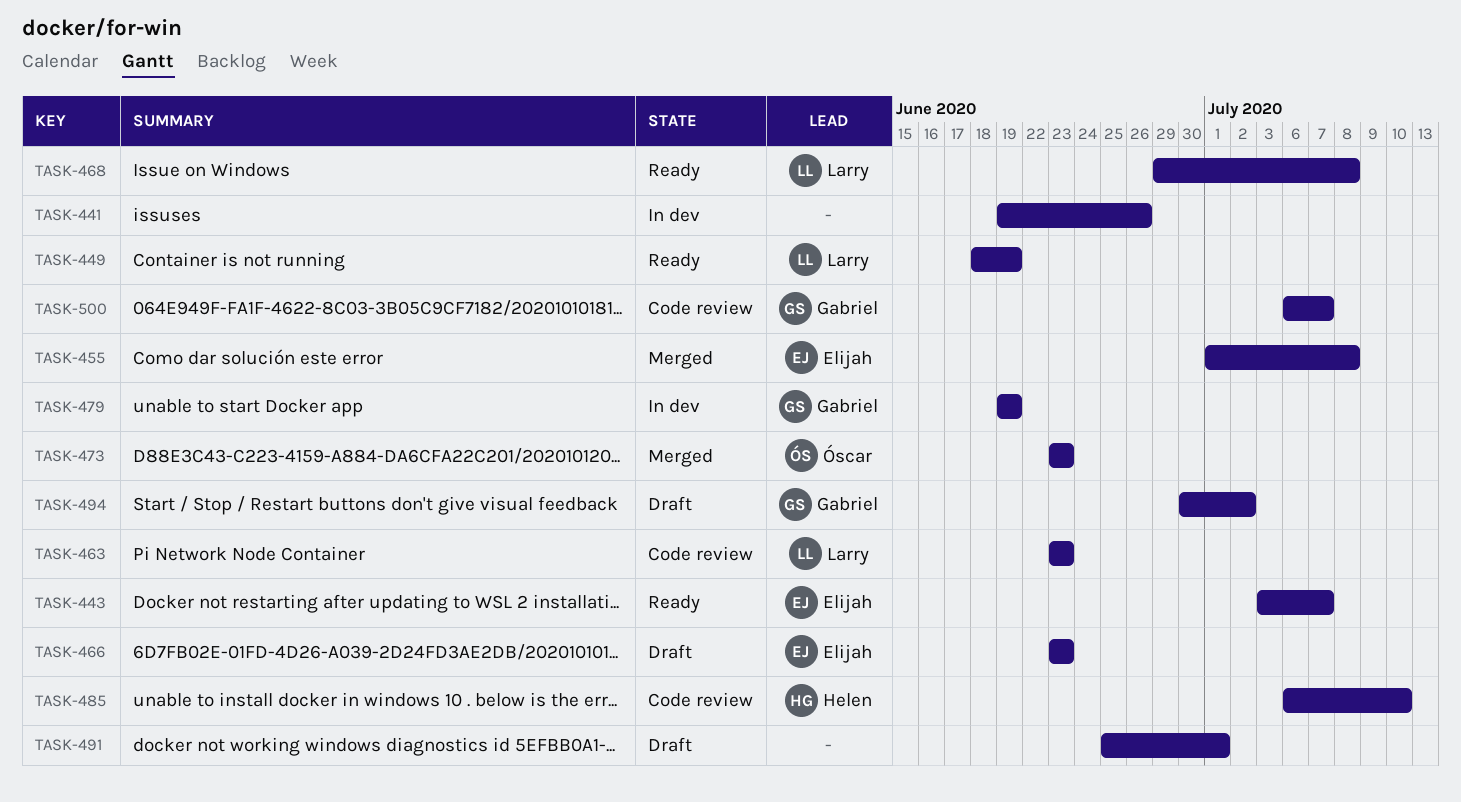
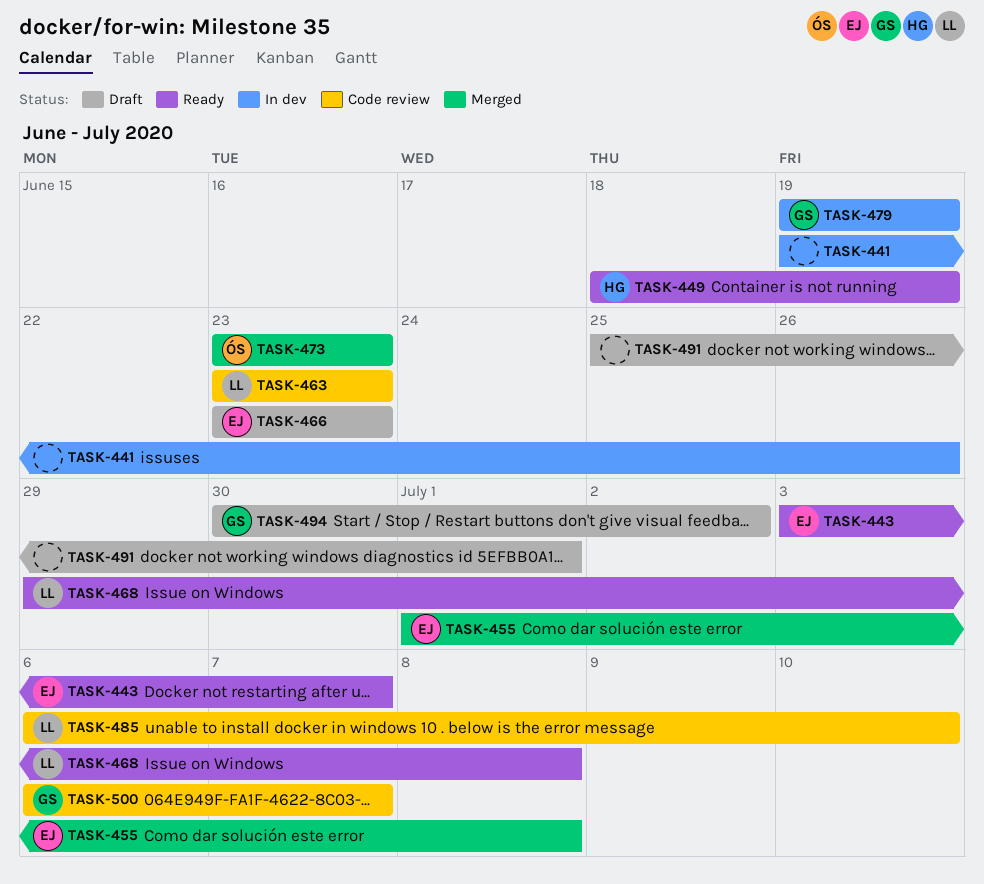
TASK-449, owner: Larry -> Helen
TASK-485, owner: Helen -> Larry

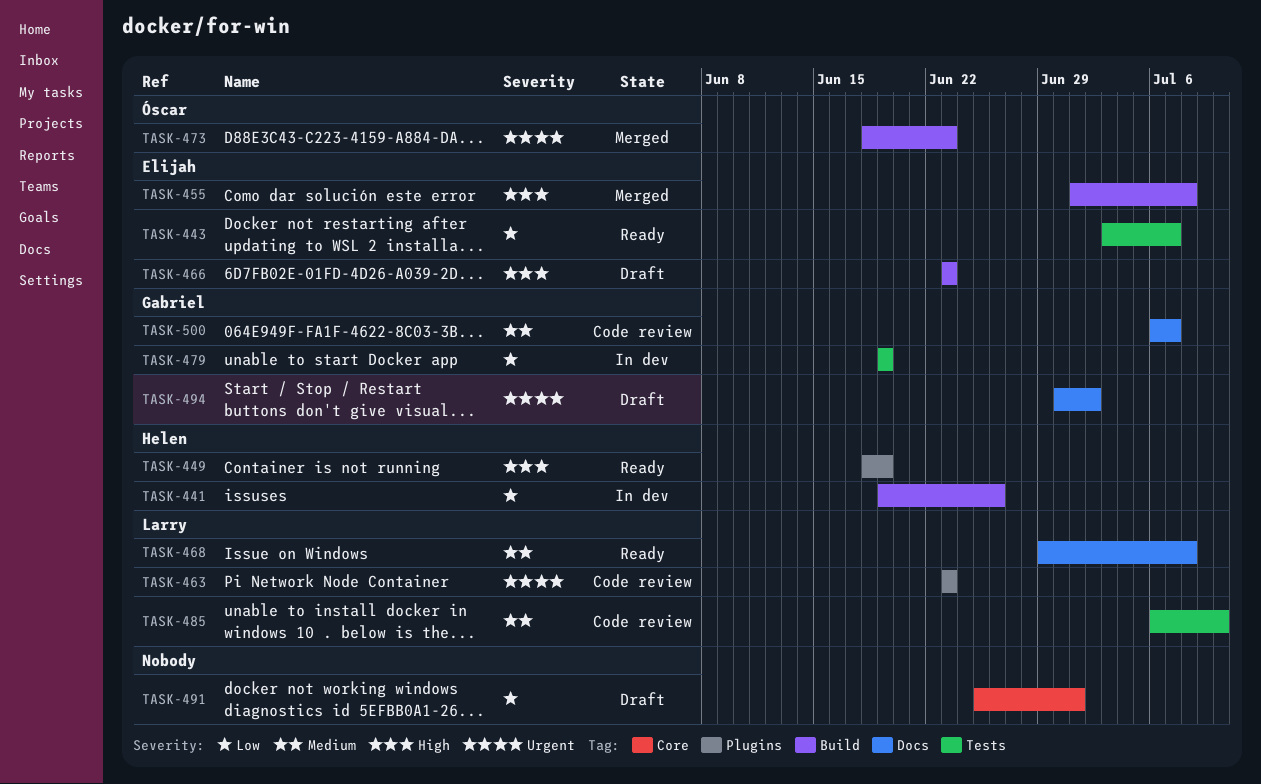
TASK-441, owner: none -> Helen
TASK-473, start: Jun 23 -> Jun 18

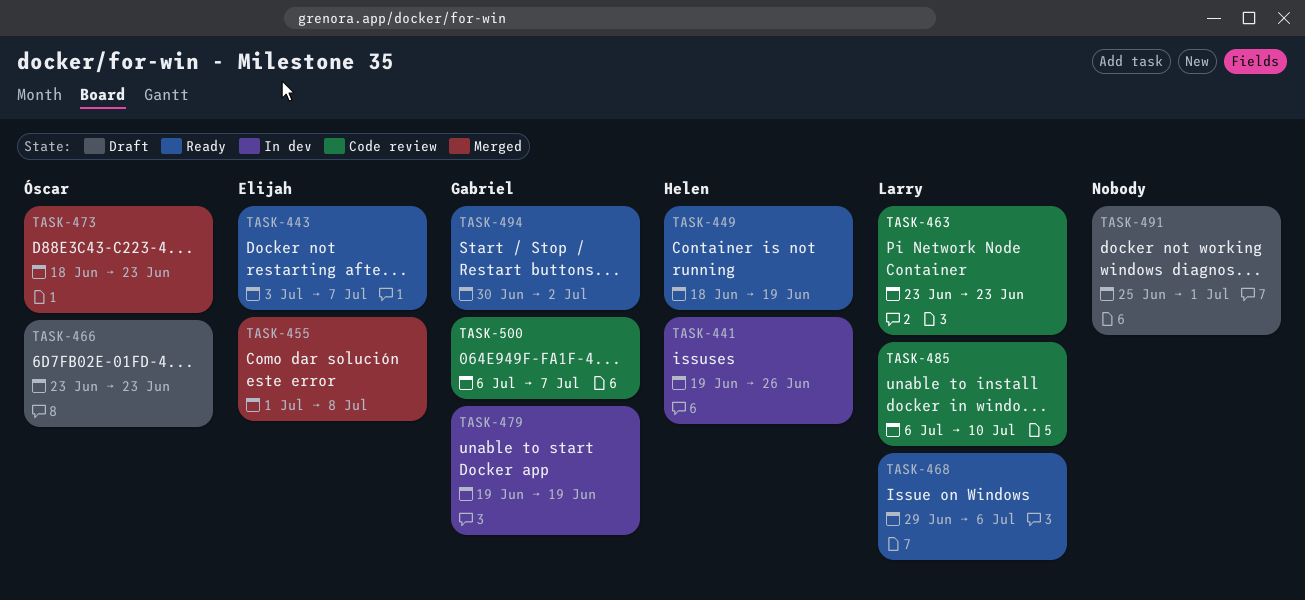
TASK-466, owner: Elijah -> Óscar
TASK-468, due: Jul 8 -> Jul 6
TASK-494, status: Draft -> Ready

